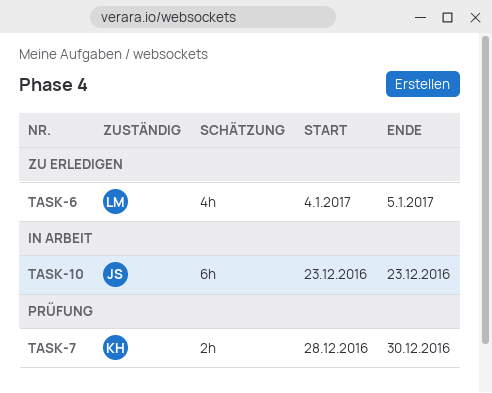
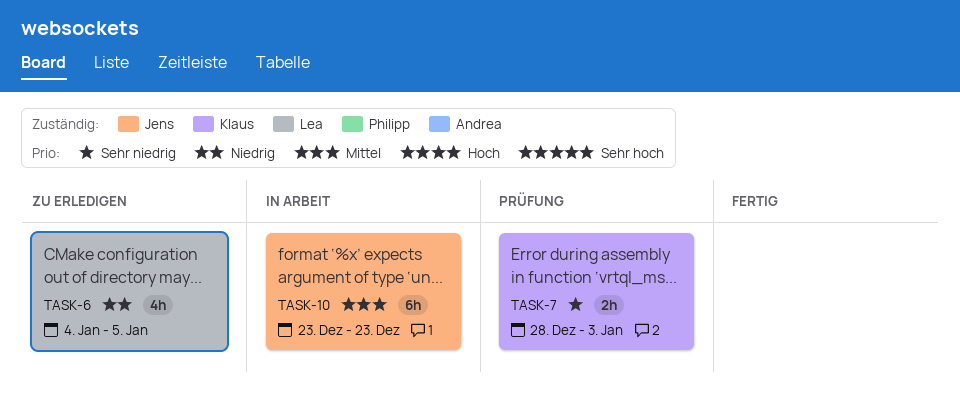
TASK-7, due: Dec 30 -> Jan 3

